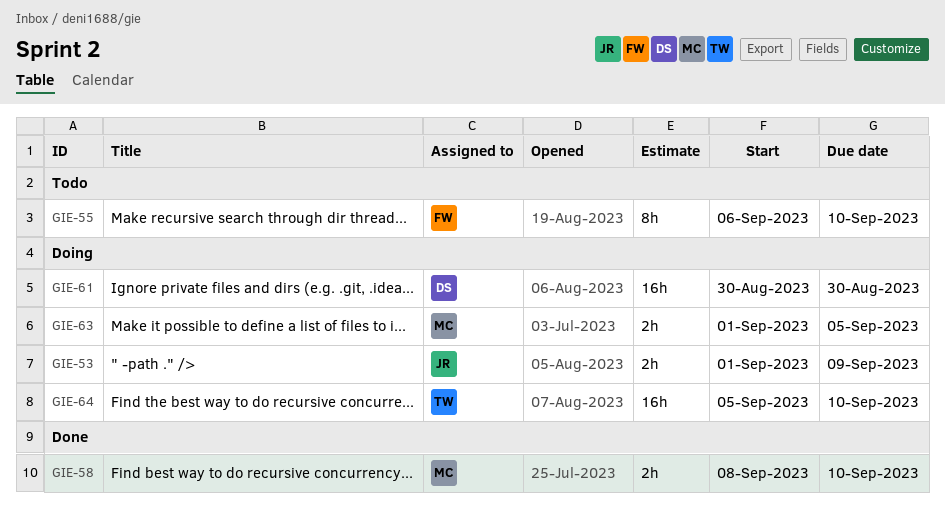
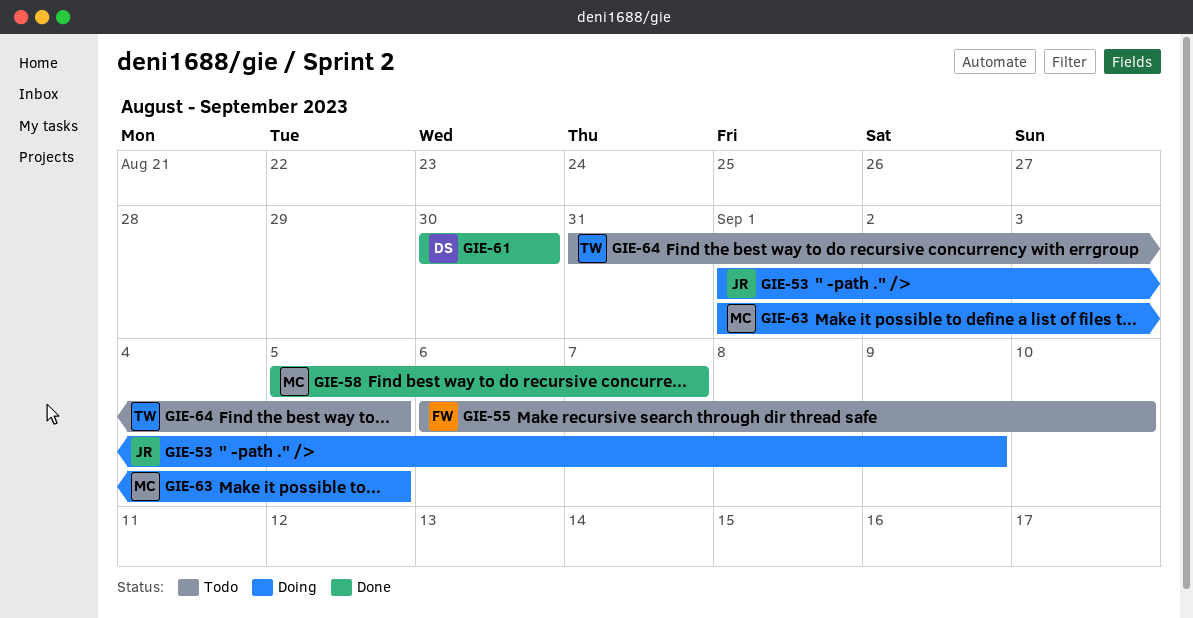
GIE-58, start: Sep 8 -> Sep 5
GIE-58, due: Sep 10 -> Sep 7
GIE-61, status: Doing -> Done
GIE-64, status: Doing -> Todo
GIE-64, start: Sep 5 -> Aug 31
GIE-64, due: Sep 10 -> Sep 5

